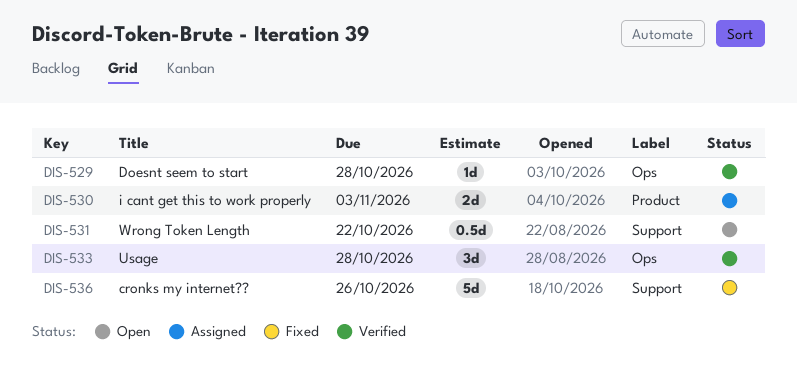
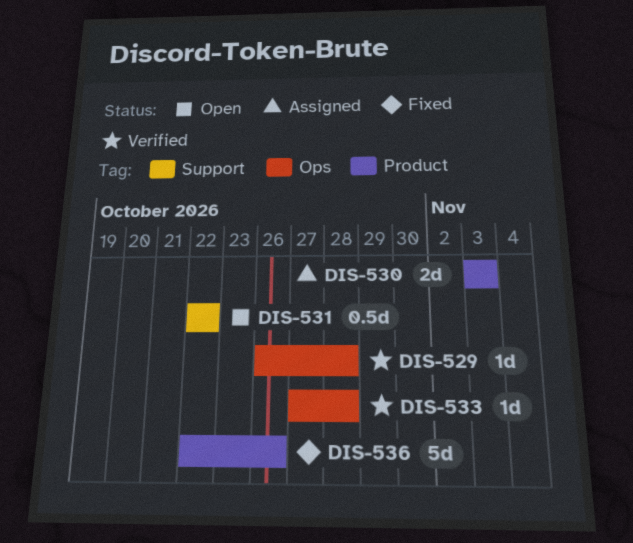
DIS-533, estimate: 3d -> 1d
DIS-536, label: Support -> Product

